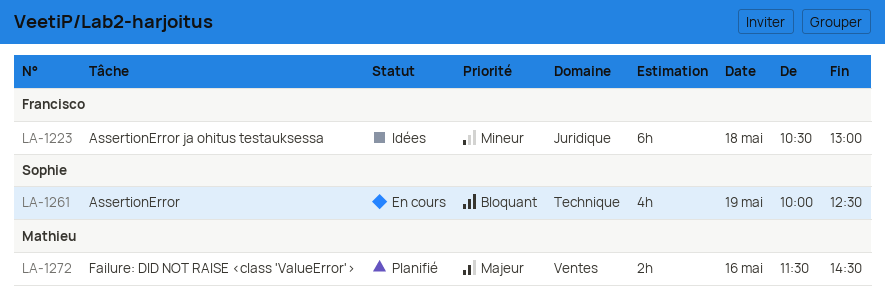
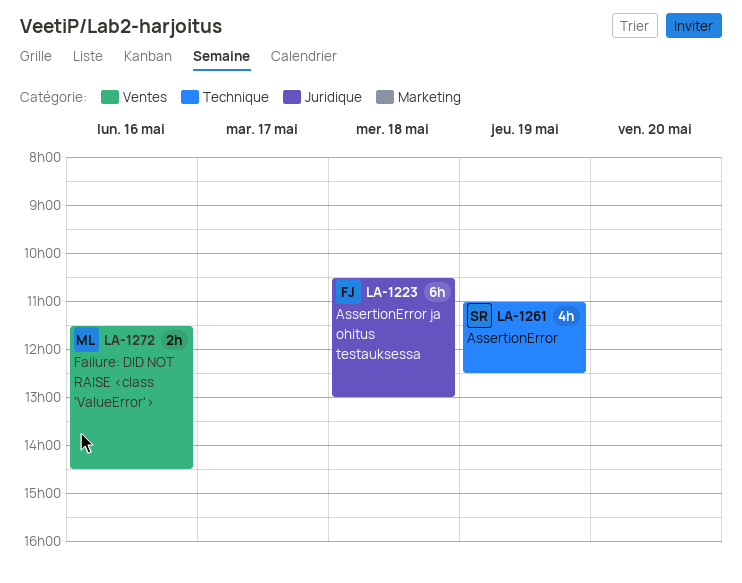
LA-1261, begins: 10:00 -> 11:00

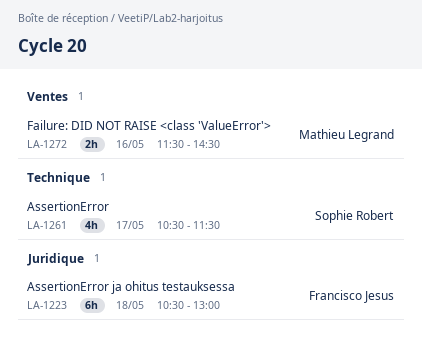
LA-1261, day: May 19 -> May 17
LA-1261, begins: 11:00 -> 10:30
LA-1261, ends: 12:30 -> 11:30

